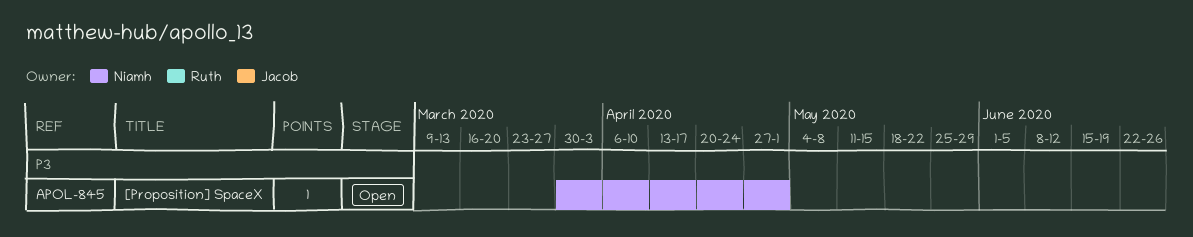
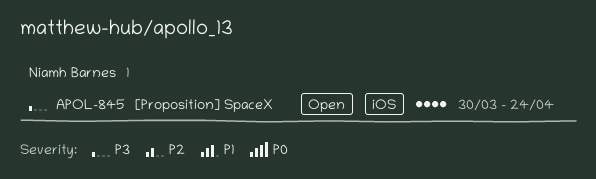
APOL-845, estimate: 1 -> 4
APOL-845, due: May 1 -> Apr 24

